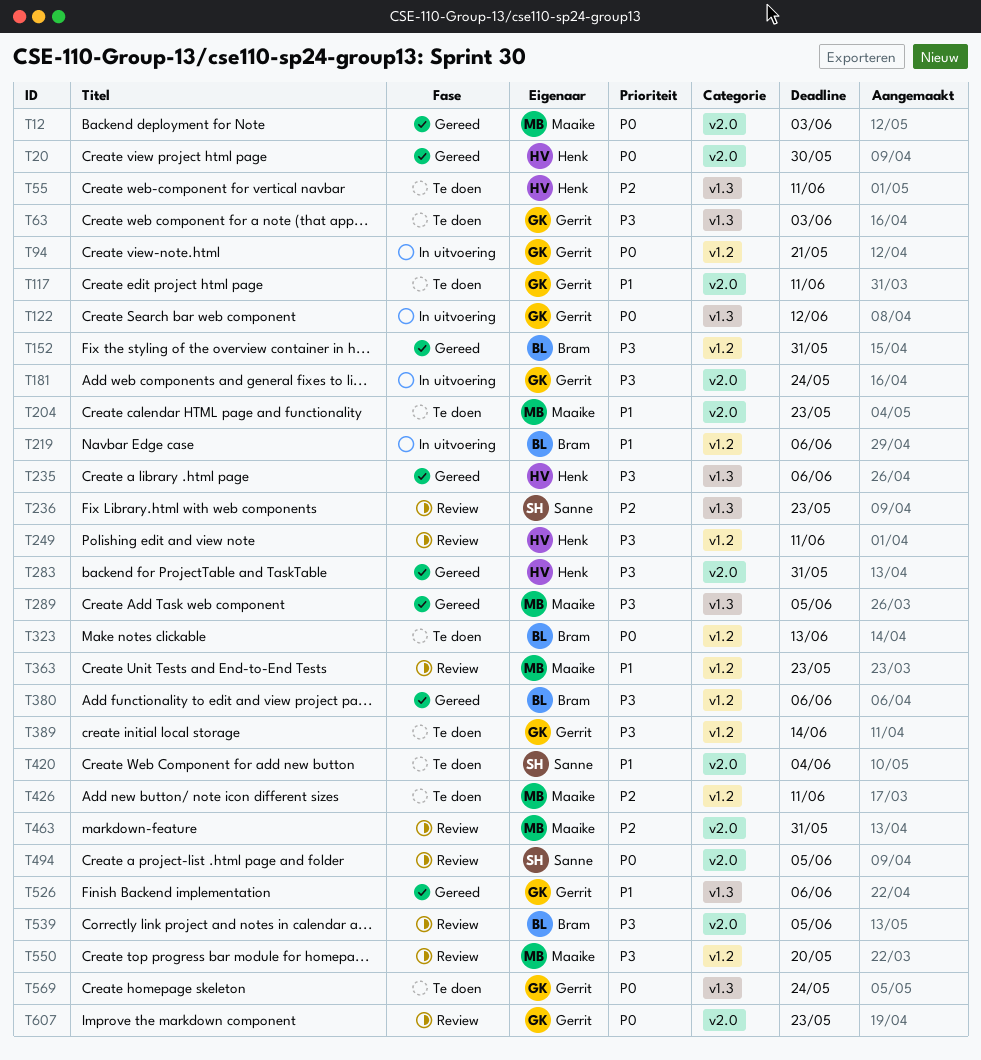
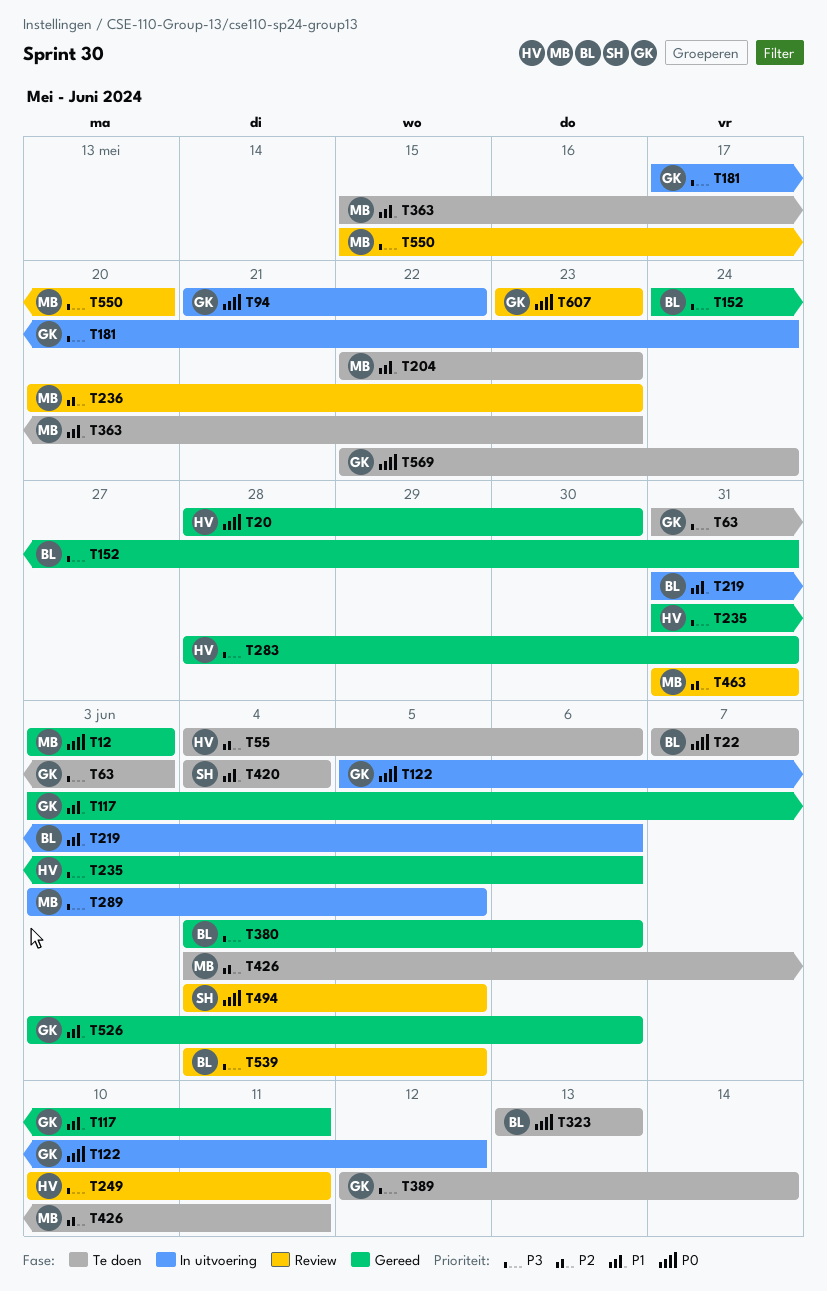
T22: none -> present
T55, due: Jun 11 -> Jun 6
T94, due: May 21 -> May 22
T117, status: Te doen -> Gereed
T236, owner: Sanne -> Maaike
T289, status: Gereed -> In uitvoering
T363, status: Review -> Te doen

